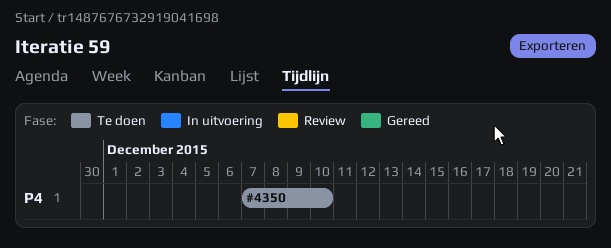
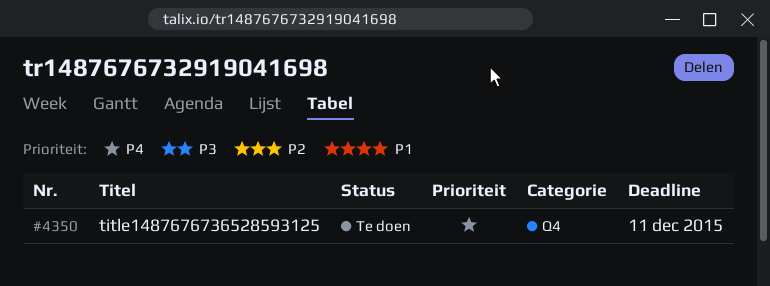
#4350, due: Dec 10 -> Dec 11

